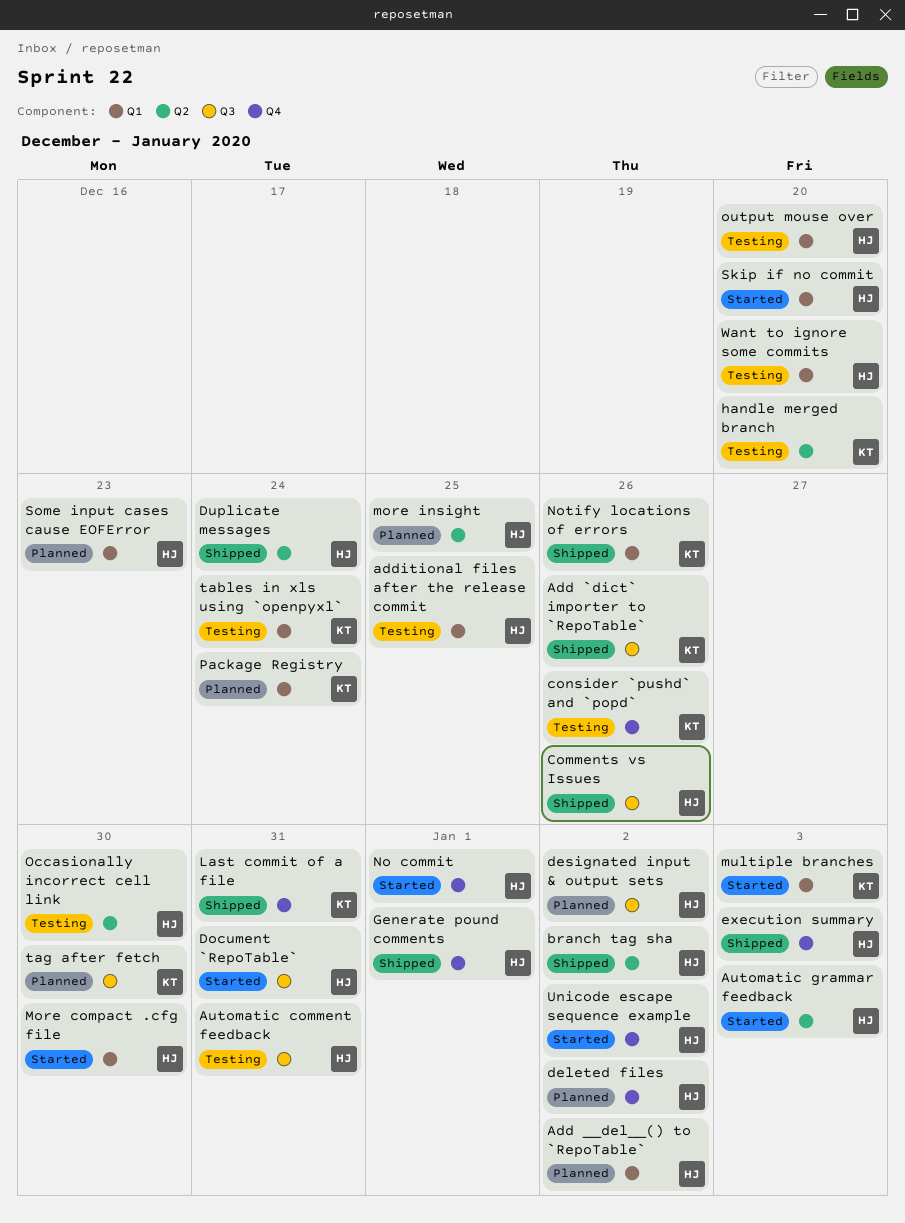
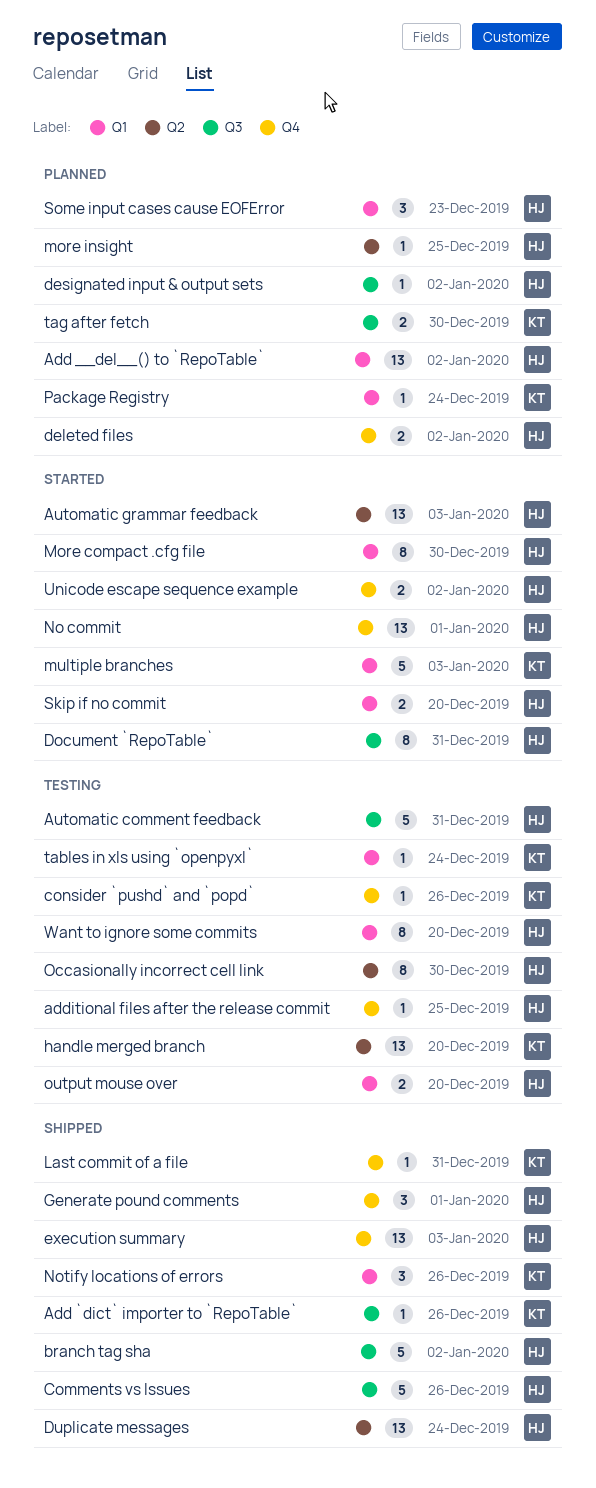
additional files after the release commit, label: Q1 -> Q4
branch tag sha, label: Q2 -> Q3

